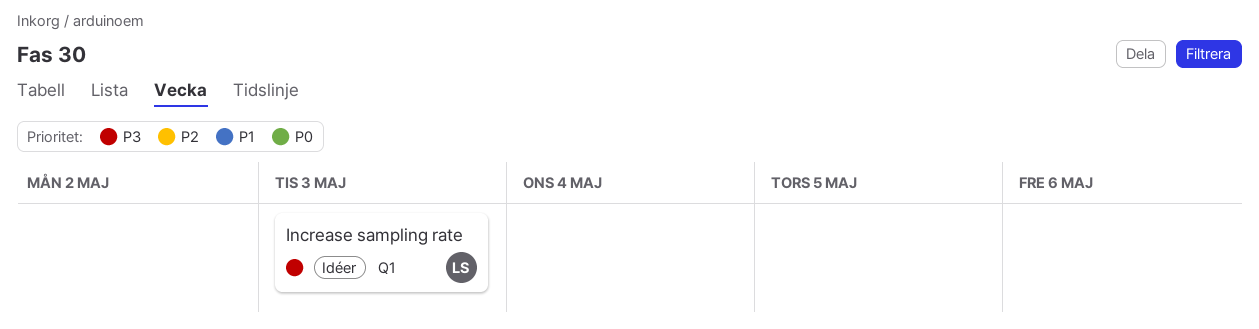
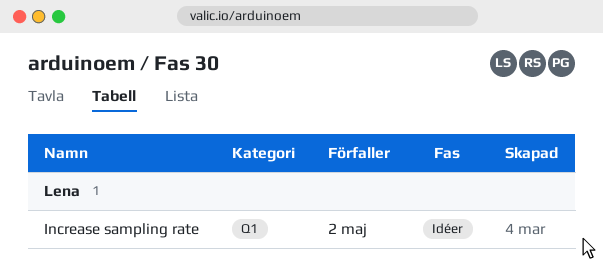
Increase sampling rate, due: May 3 -> May 2

